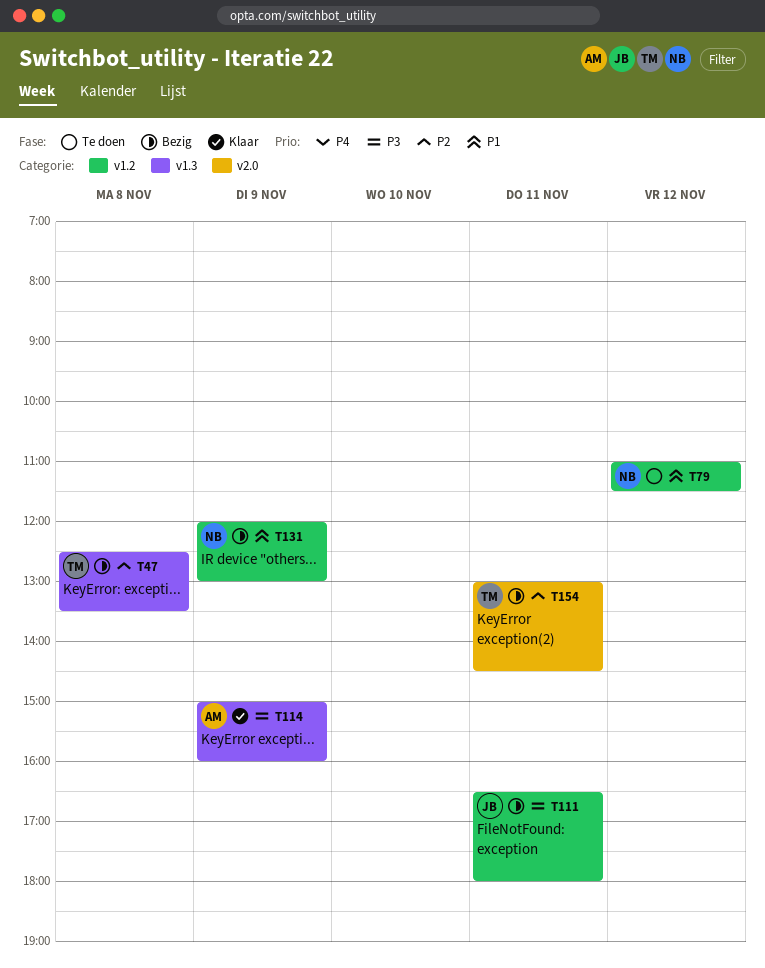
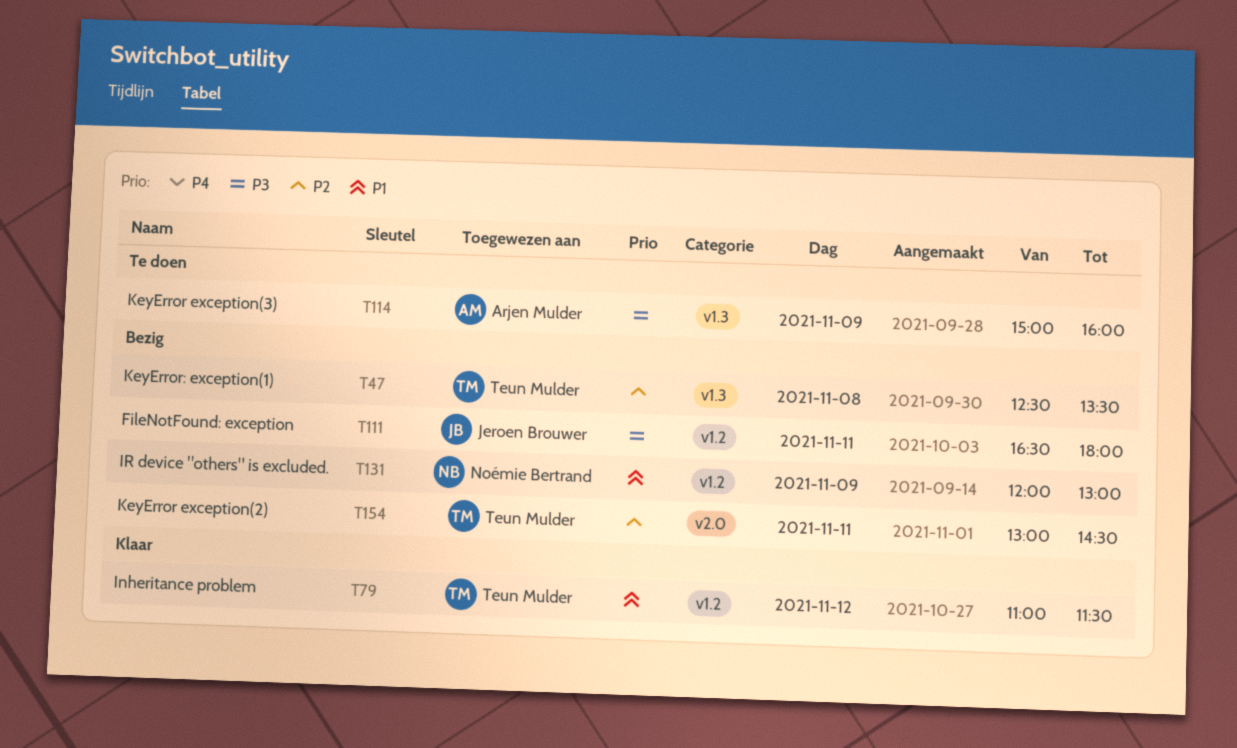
T79, status: Te doen -> Klaar
T79, owner: Noémie Bertrand -> Teun Mulder
T114, status: Klaar -> Te doen

